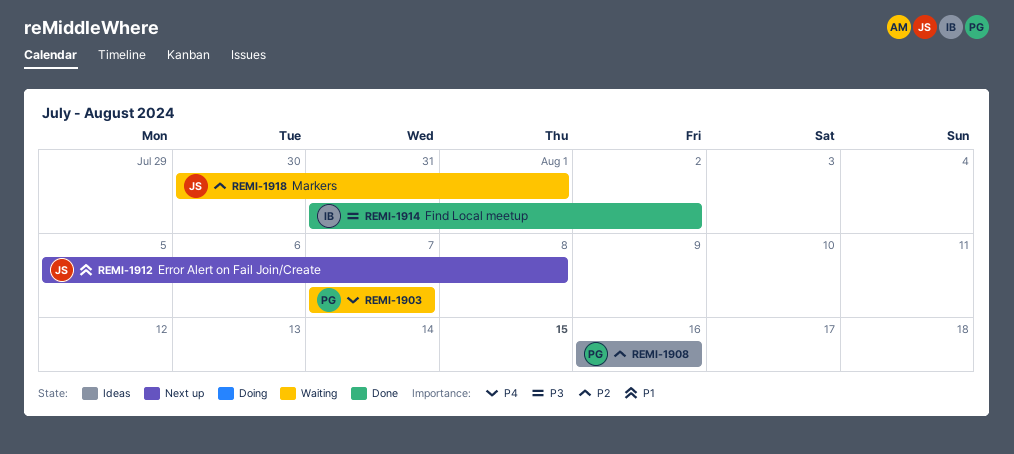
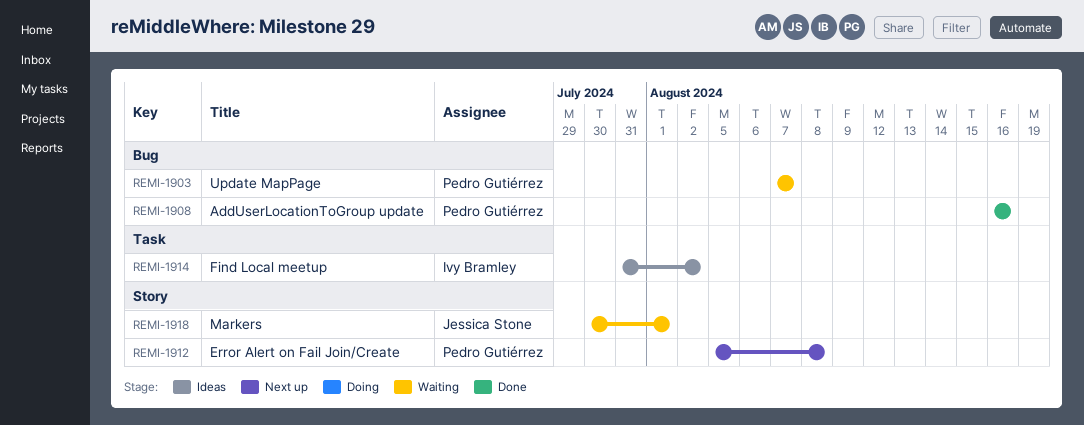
REMI-1908, status: Ideas -> Done
REMI-1912, owner: Jessica Stone -> Pedro Gutiérrez
REMI-1914, status: Done -> Ideas

